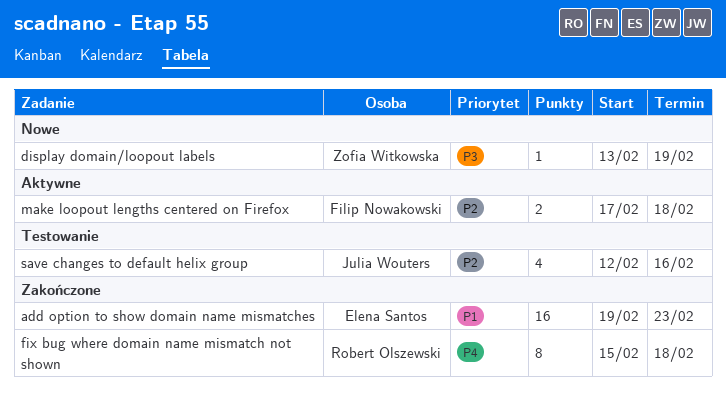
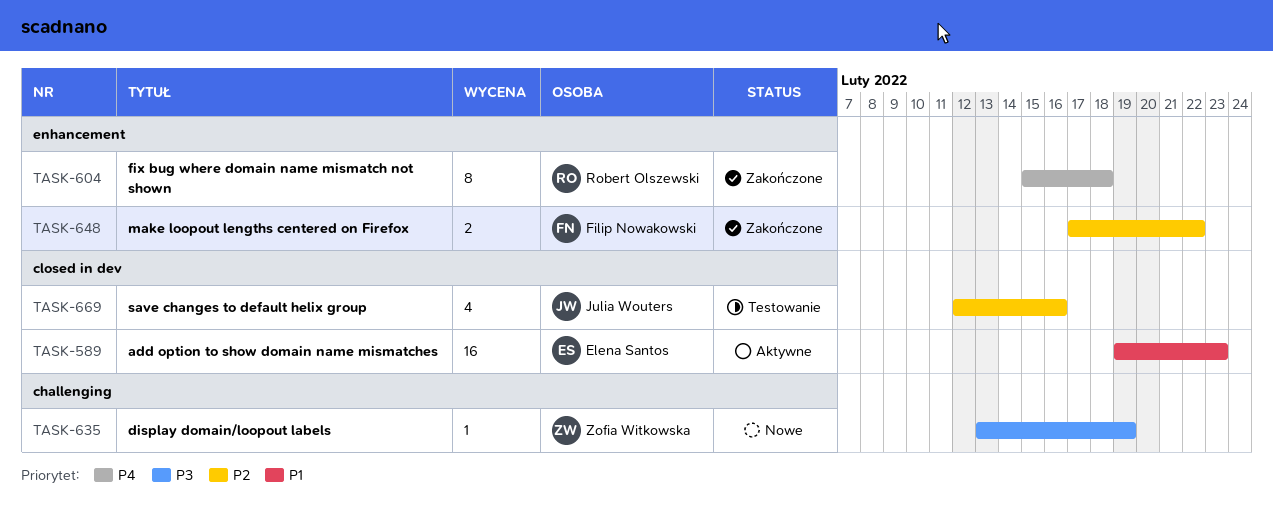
add option to show domain name mismatches, status: Zakończone -> Aktywne
make loopout lengths centered on Firefox, status: Aktywne -> Zakończone
make loopout lengths centered on Firefox, due: Feb 18 -> Feb 22

